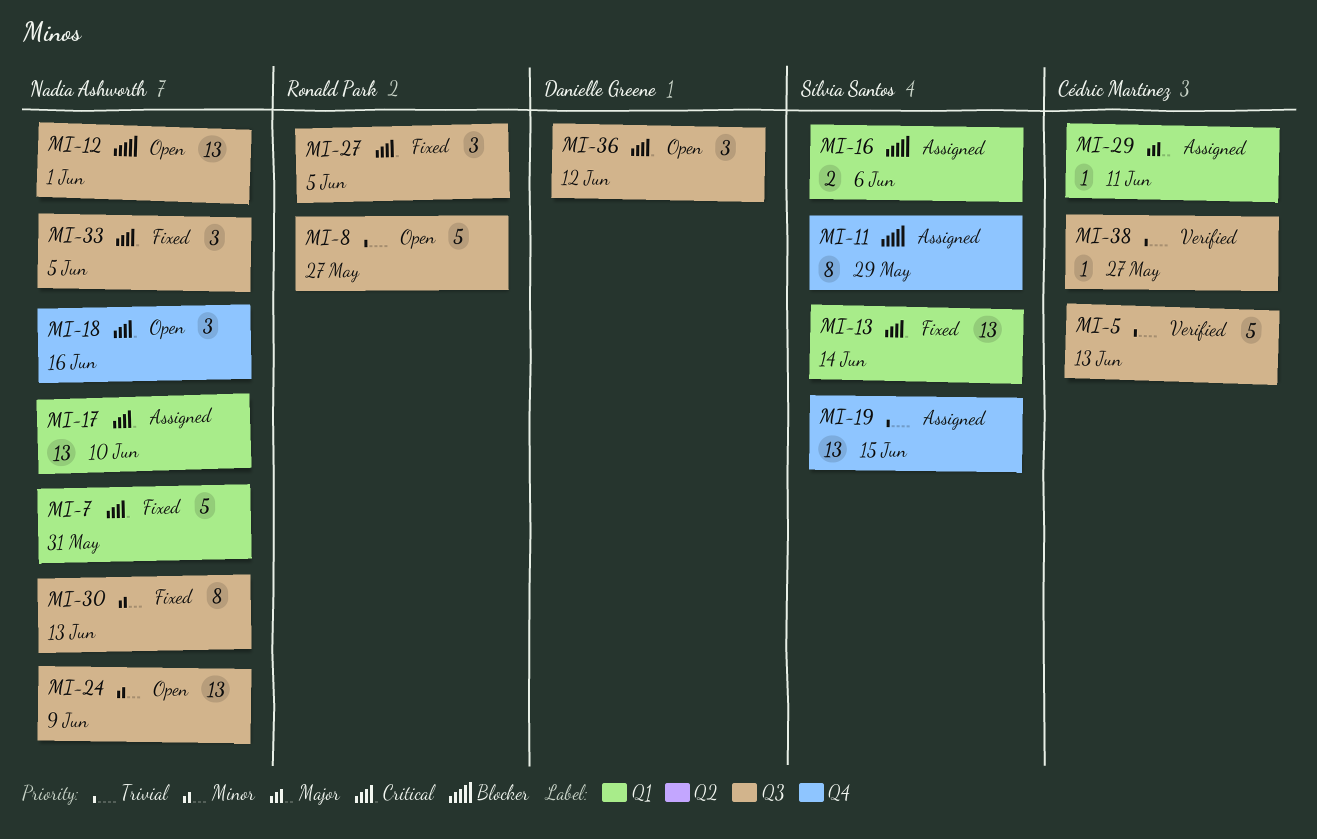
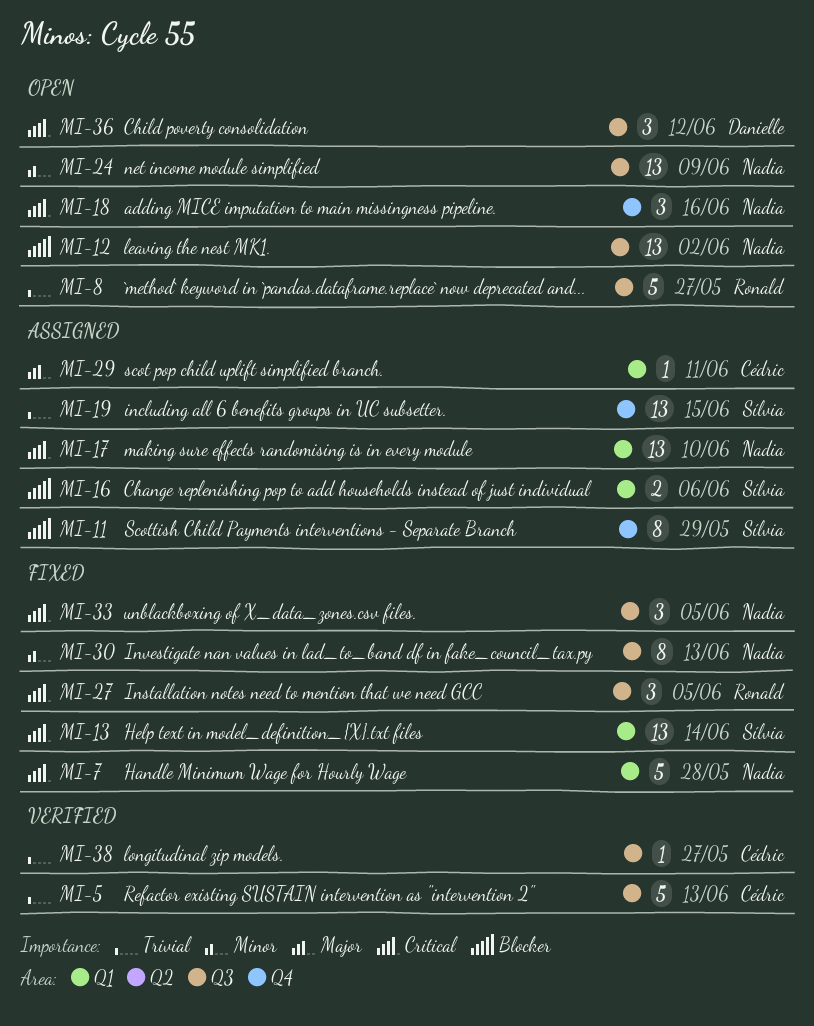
MI-7, due: May 31 -> May 28
MI-12, due: Jun 1 -> Jun 2

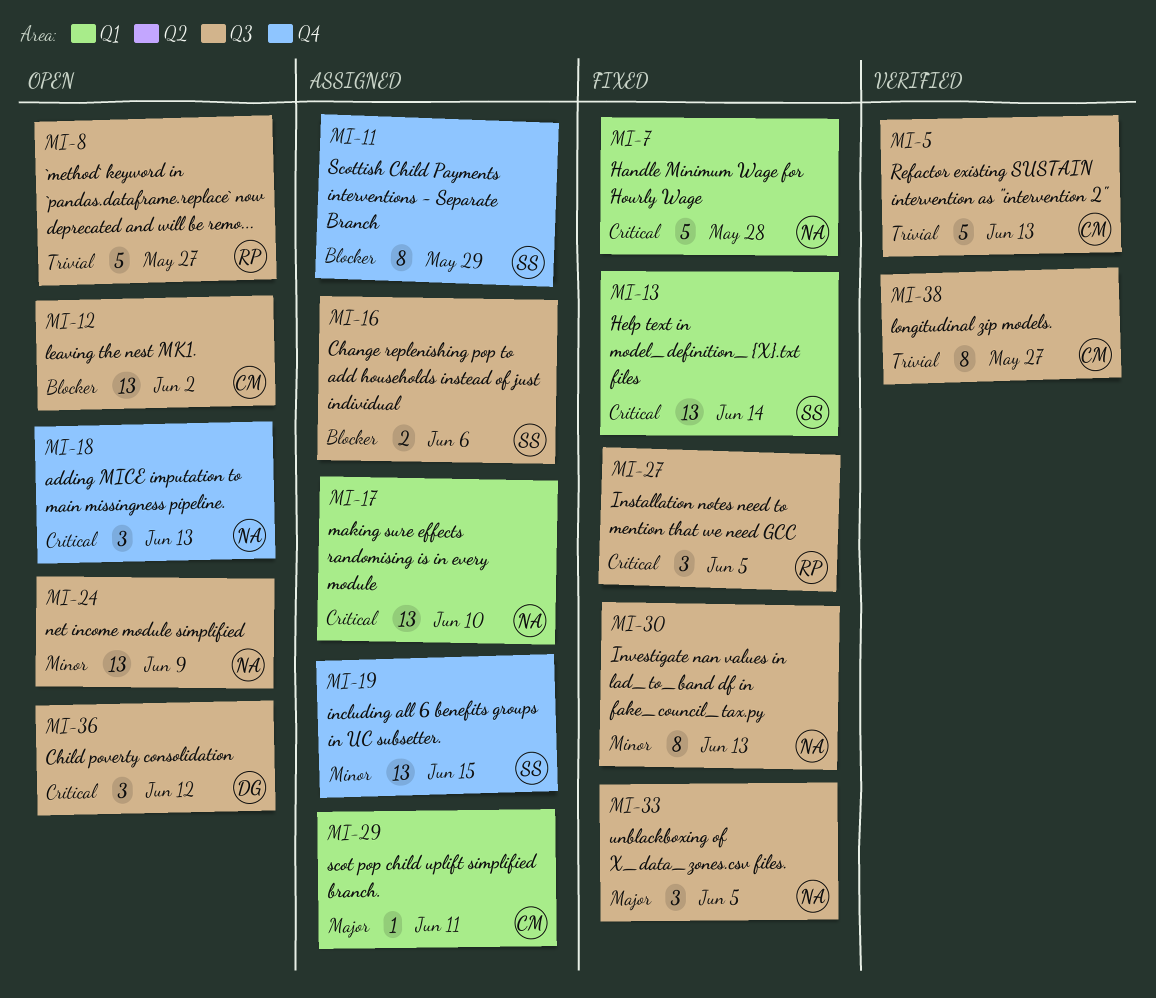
MI-12, owner: Nadia -> Cédric
MI-16, label: Q1 -> Q3
MI-18, due: Jun 16 -> Jun 13
MI-19, priority: Trivial -> Minor
MI-33, priority: Critical -> Major
MI-38, estimate: 1 -> 8

